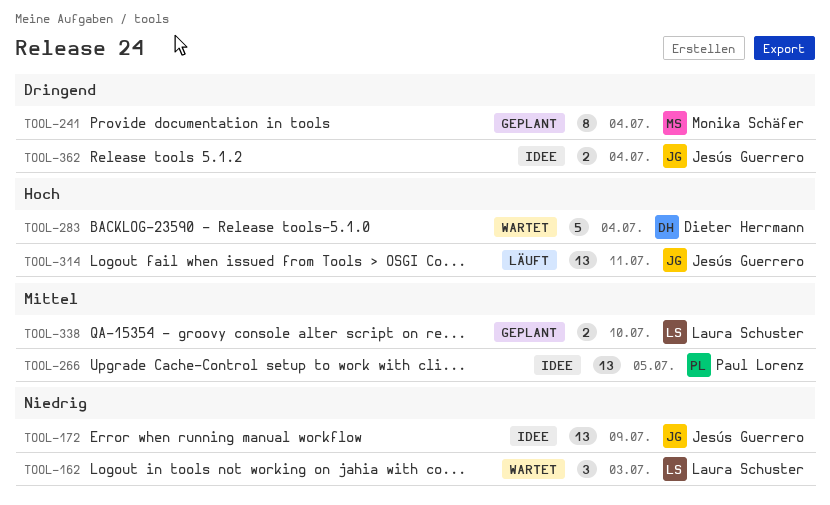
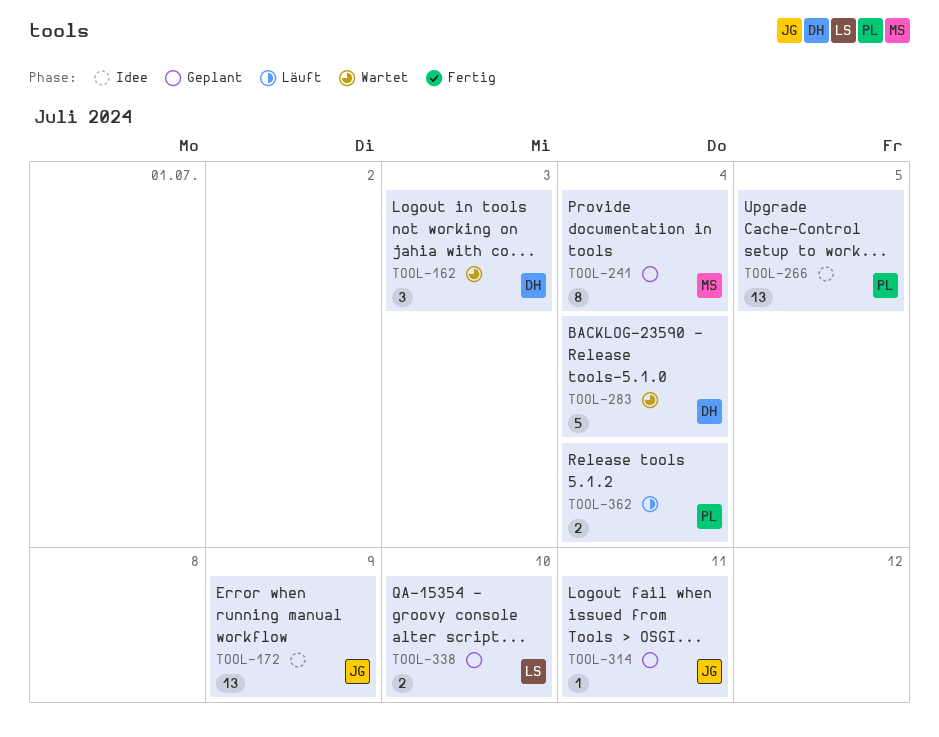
TOOL-162, owner: Laura Schuster -> Dieter Herrmann
TOOL-314, status: Läuft -> Geplant
TOOL-314, estimate: 13 -> 1
TOOL-362, status: Idee -> Läuft
TOOL-362, owner: Jesús Guerrero -> Paul Lorenz

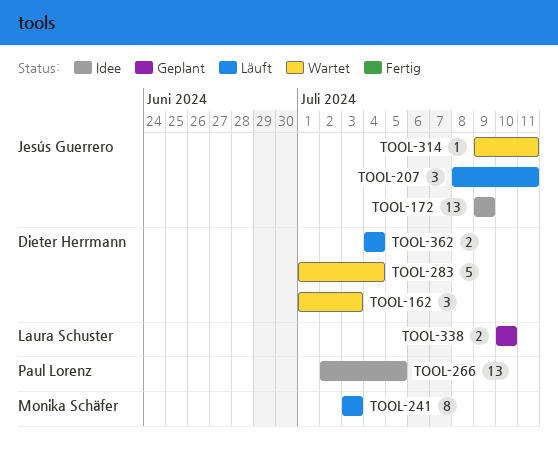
TOOL-207: none -> present
TOOL-241, status: Geplant -> Läuft
TOOL-241, due: Jul 4 -> Jul 3
TOOL-314, status: Geplant -> Wartet
TOOL-362, owner: Paul Lorenz -> Dieter Herrmann

